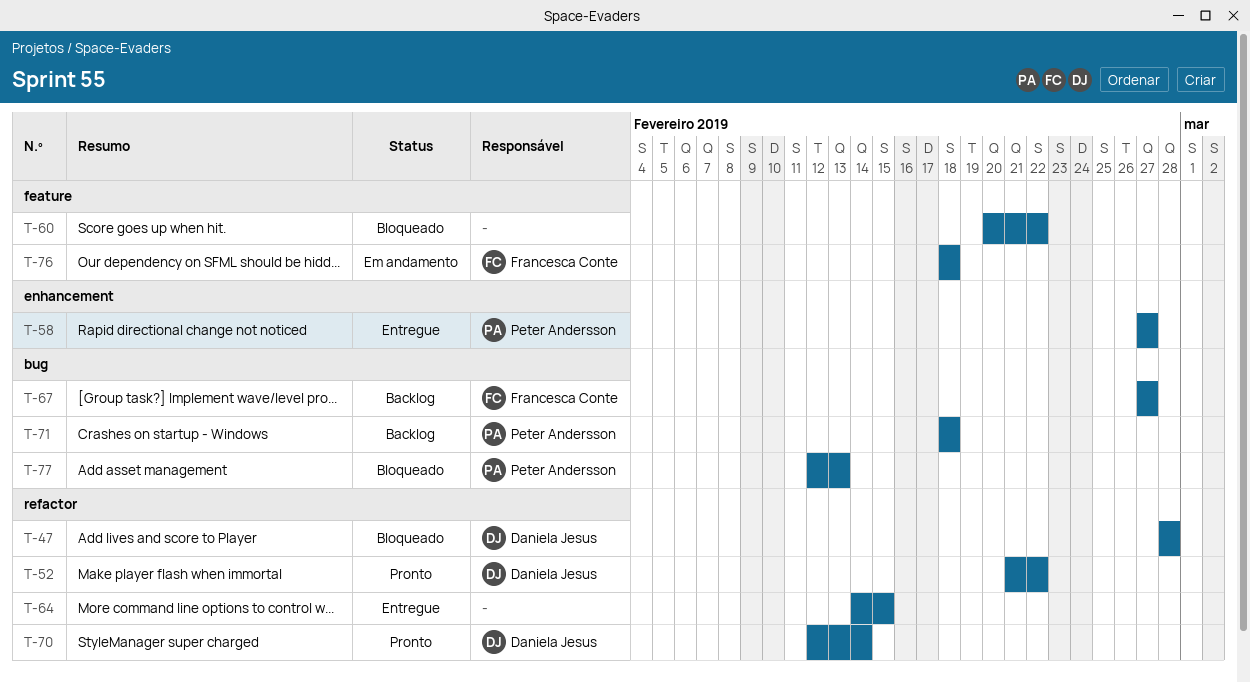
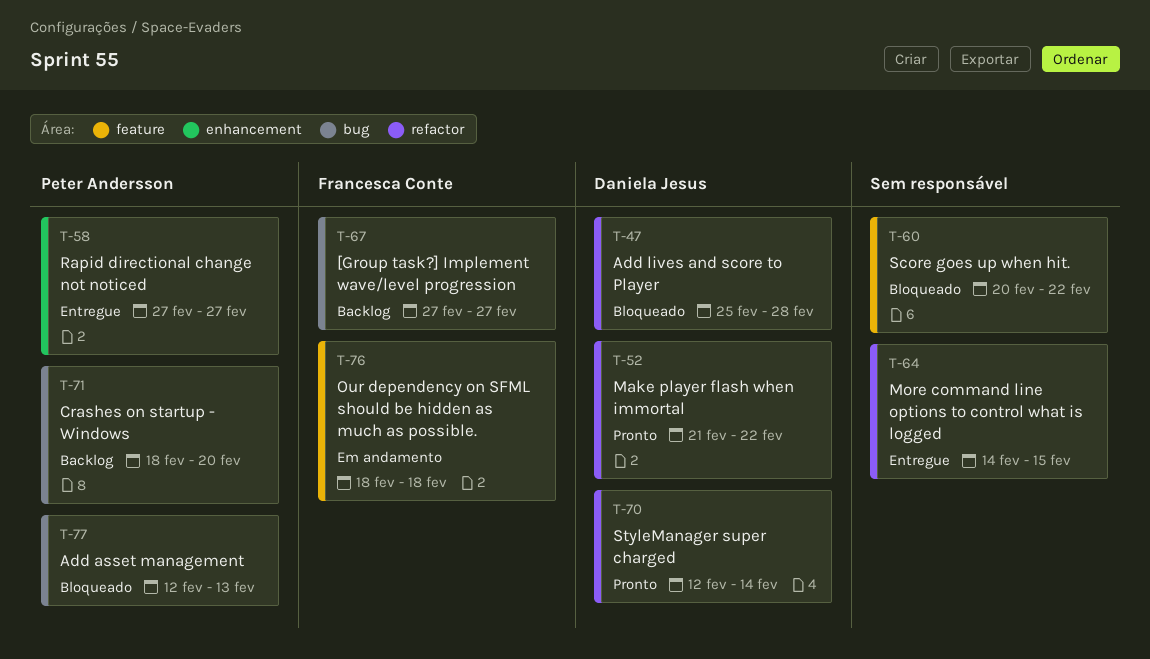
T-47, start: Feb 28 -> Feb 25
T-71, due: Feb 18 -> Feb 20

